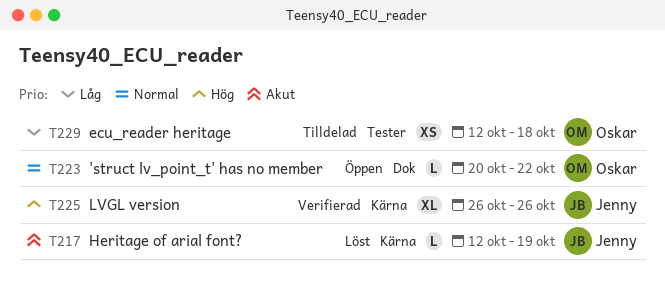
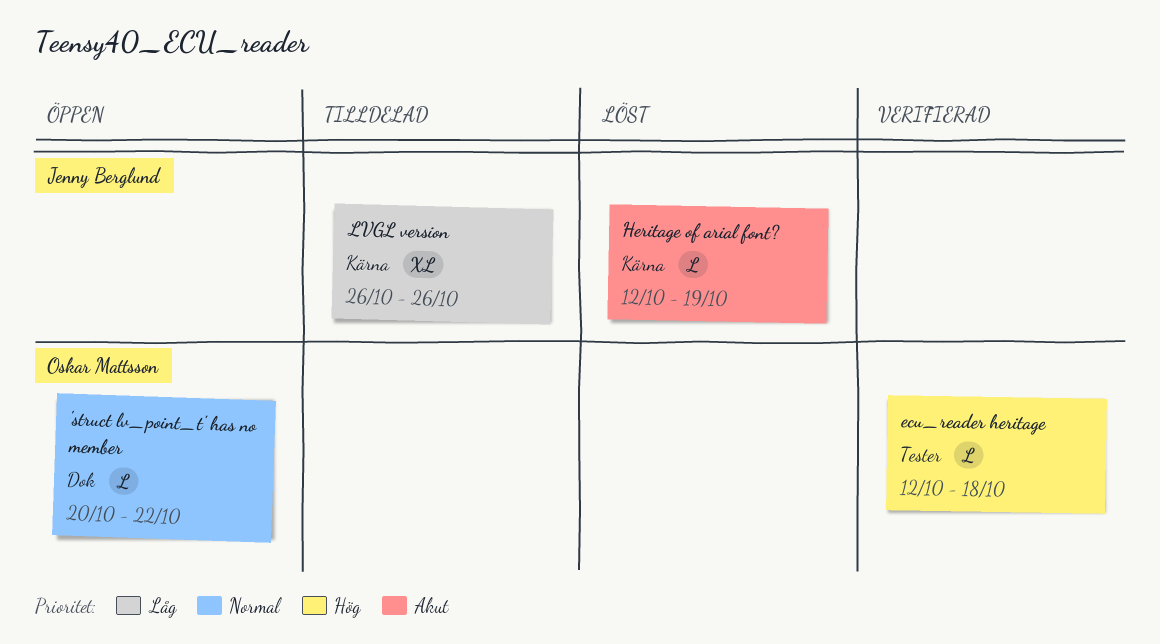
ecu_reader heritage, status: Tilldelad -> Verifierad
ecu_reader heritage, priority: Låg -> Hög
ecu_reader heritage, estimate: XS -> L
LVGL version, status: Verifierad -> Tilldelad
LVGL version, priority: Hög -> Låg

